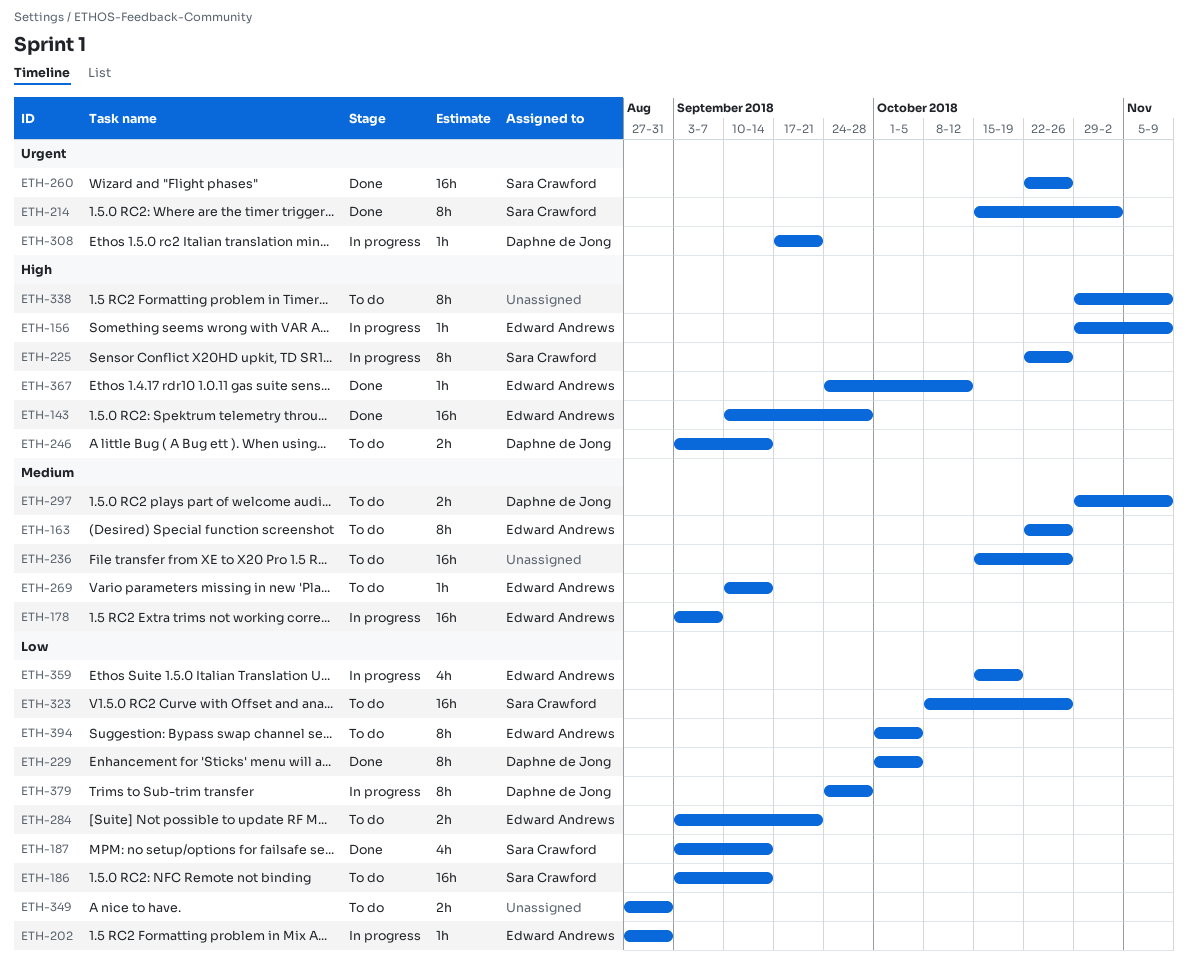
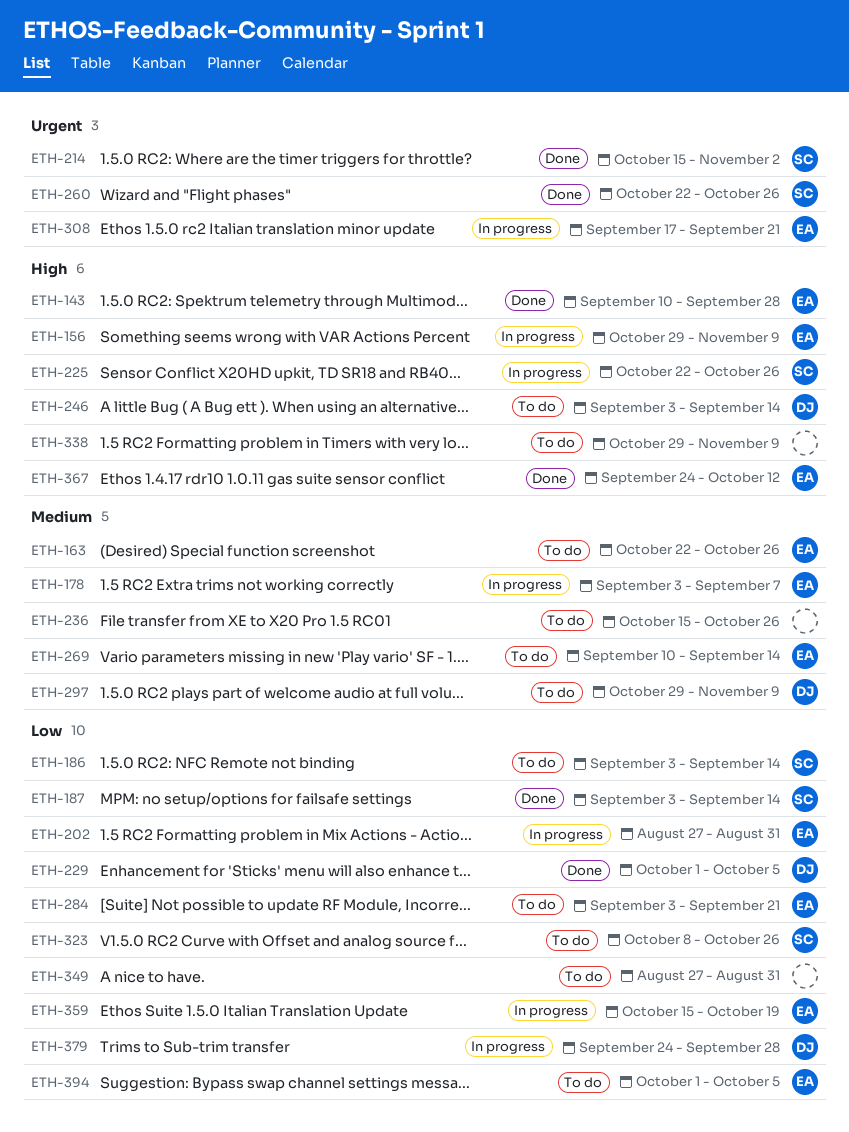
ETH-308, owner: Daphne de Jong -> Edward Andrews

